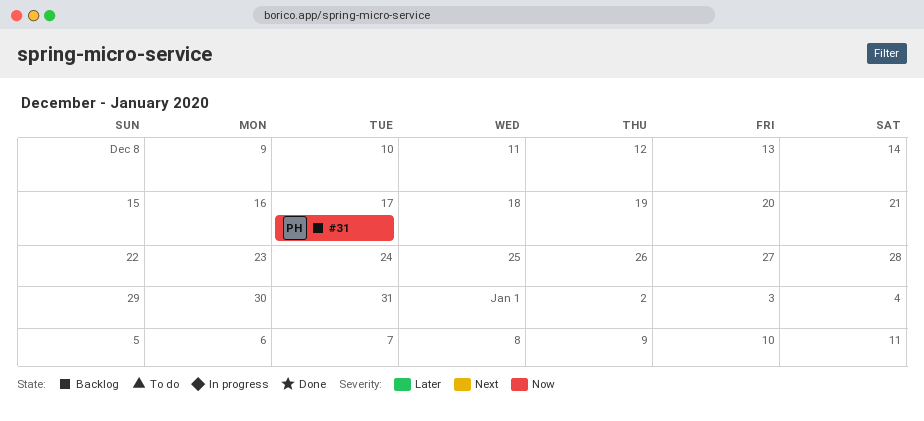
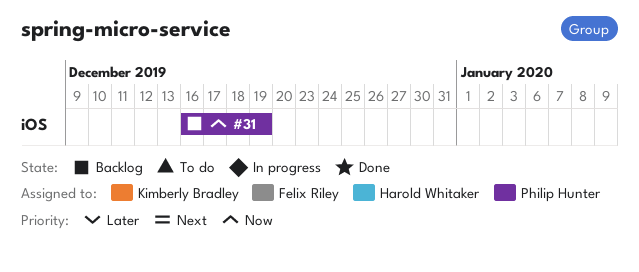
#31, start: Dec 17 -> Dec 16
#31, due: Dec 17 -> Dec 19

